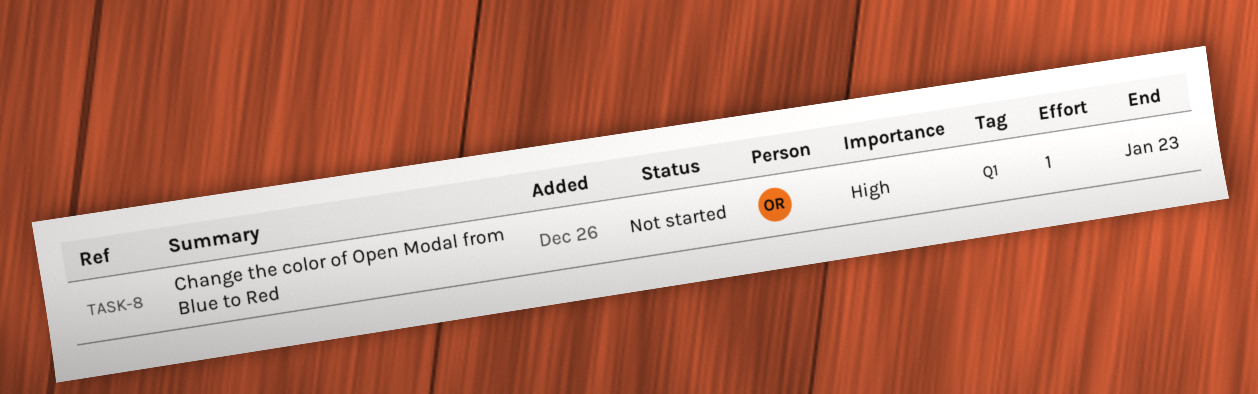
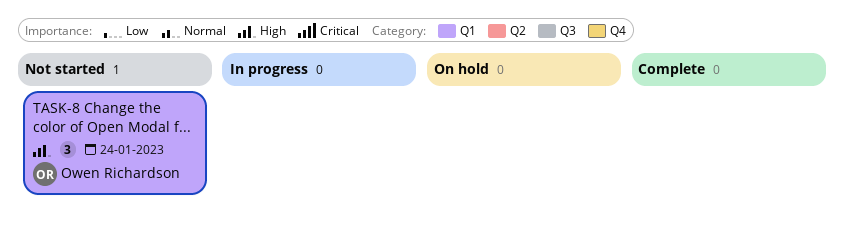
TASK-8, estimate: 1 -> 3
TASK-8, due: Jan 23 -> Jan 24

